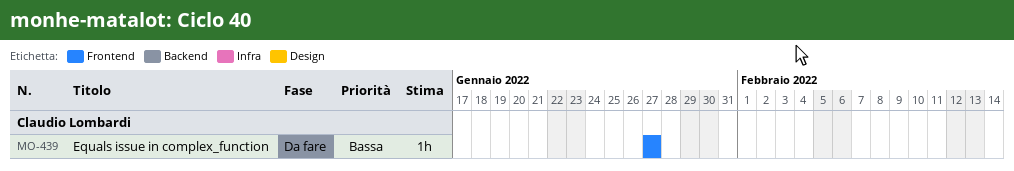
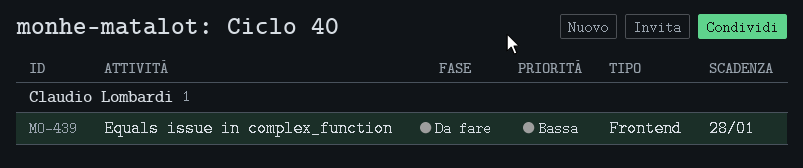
MO-439, due: Jan 27 -> Jan 28

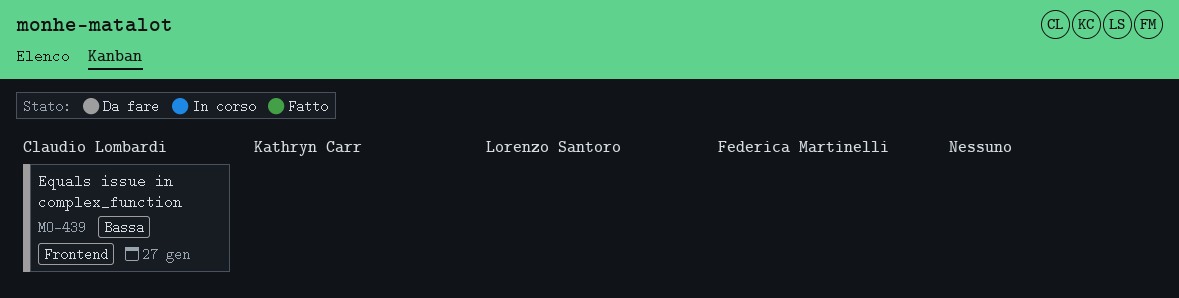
MO-439, due: Jan 28 -> Jan 27

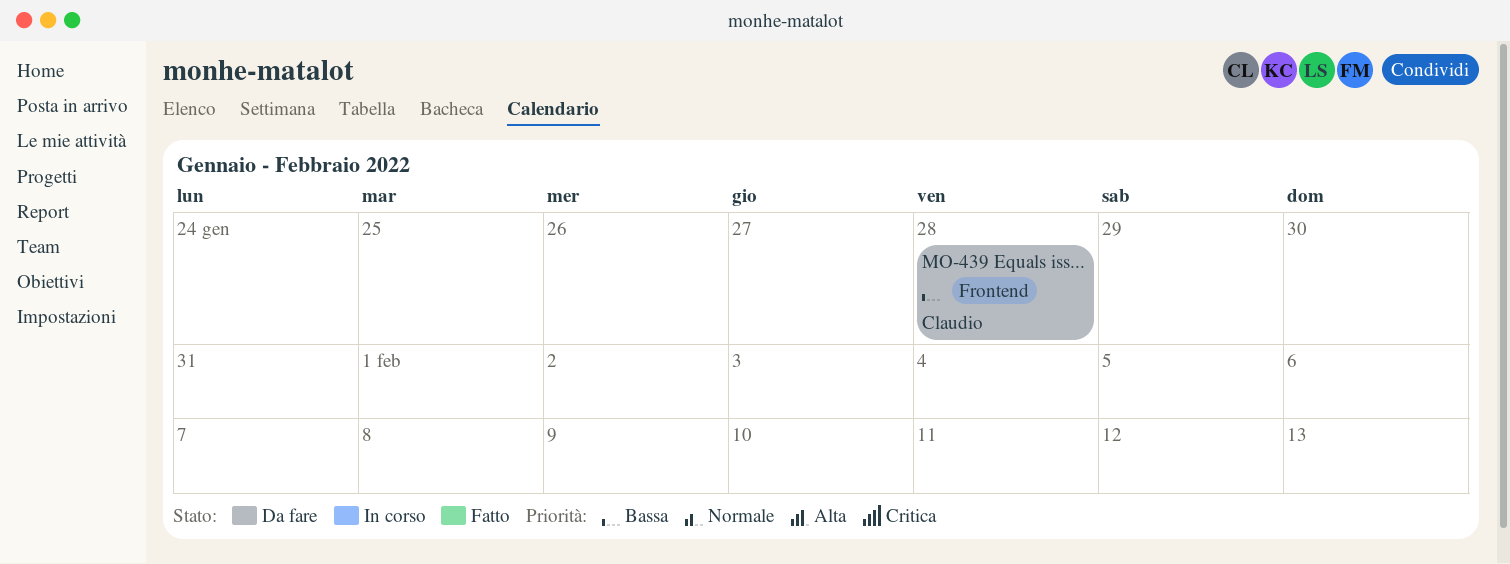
MO-439, due: Jan 27 -> Jan 28

